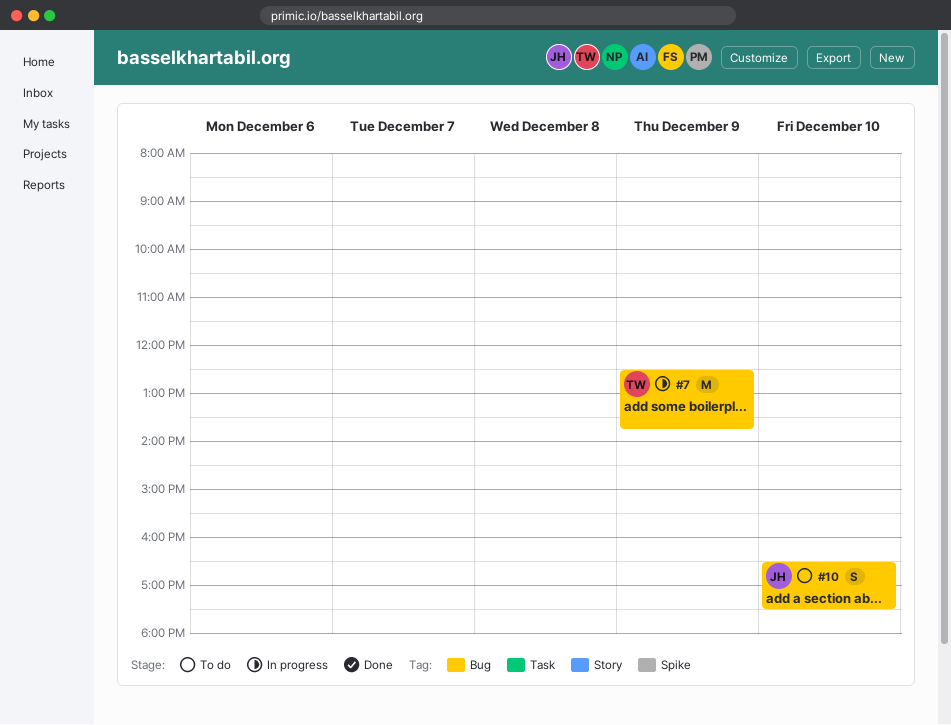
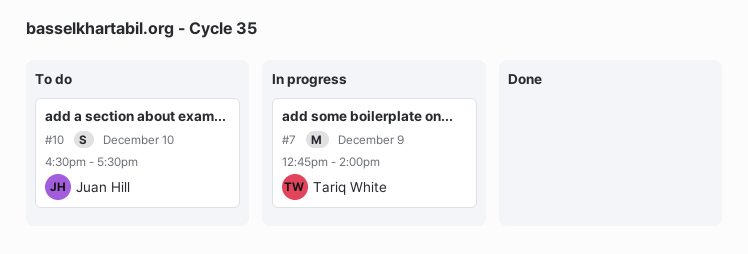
#7, begins: 12:30 -> 12:45
#7, ends: 13:45 -> 14:00

